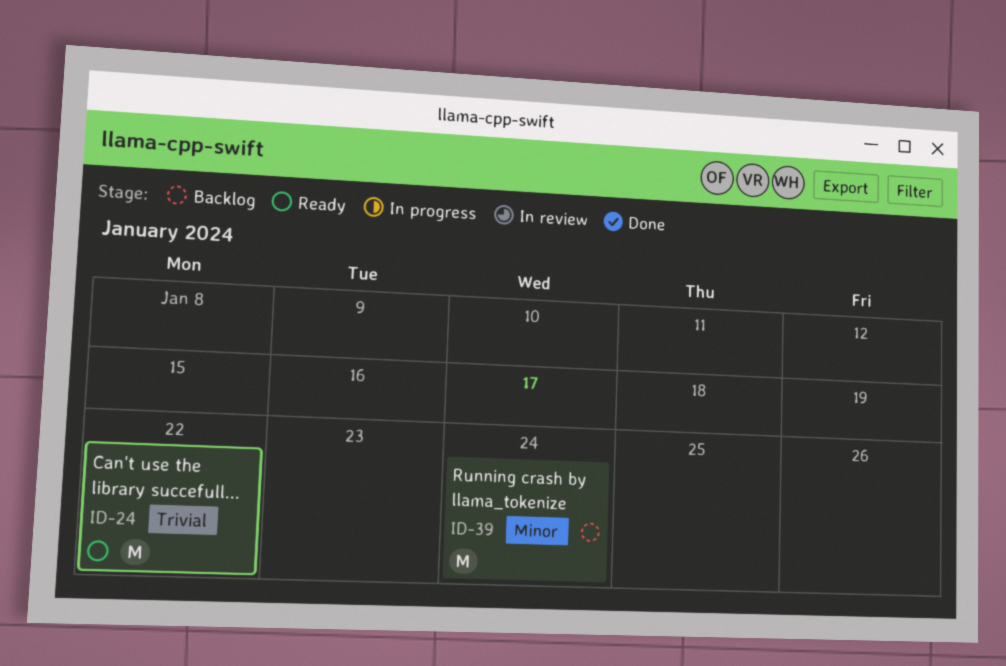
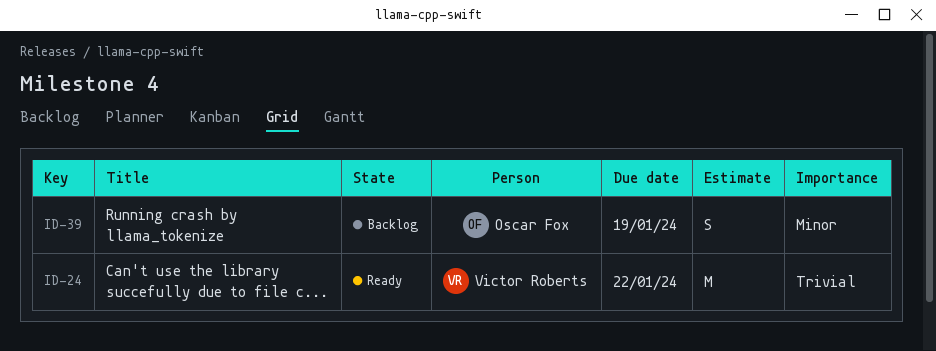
ID-39, estimate: M -> S
ID-39, due: Jan 24 -> Jan 19

